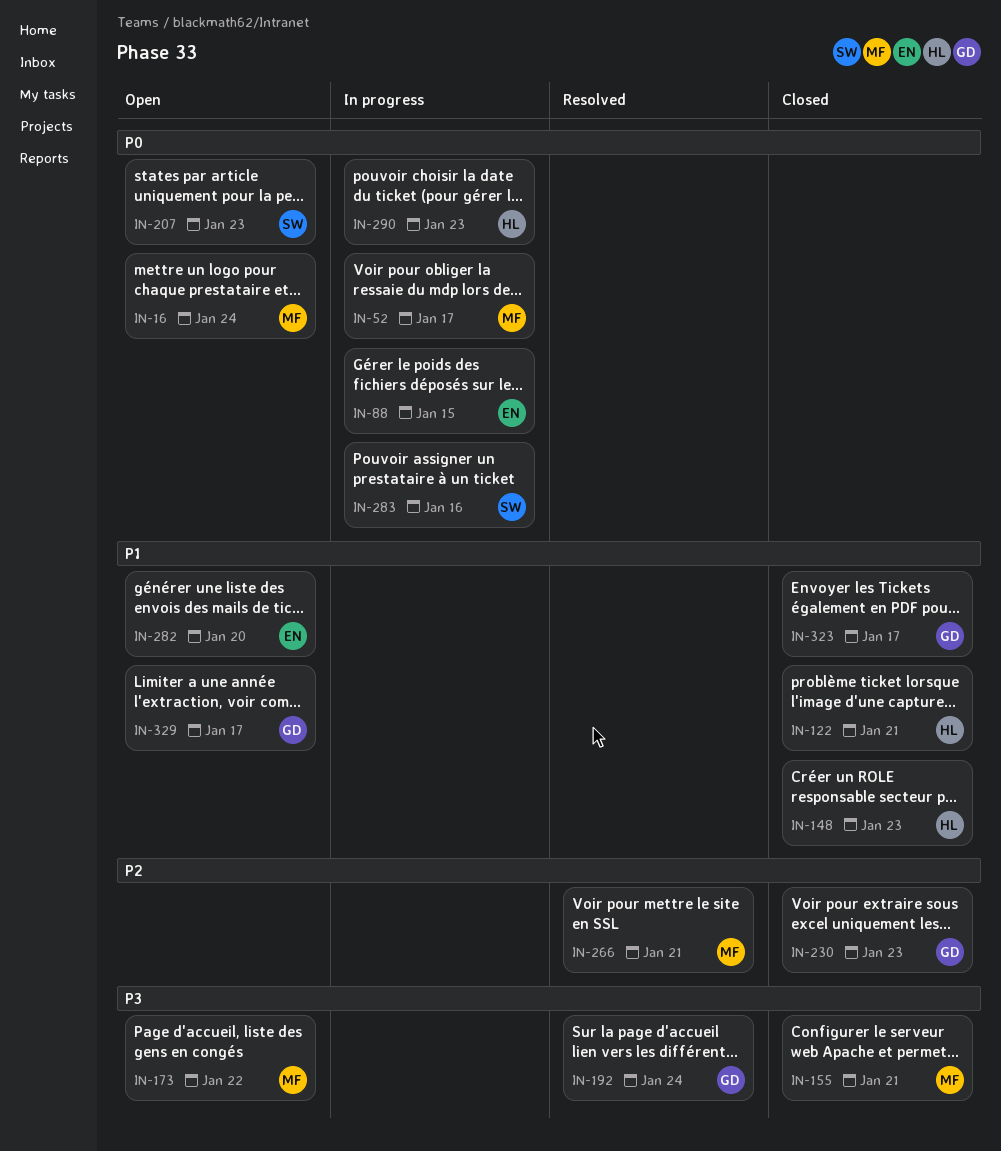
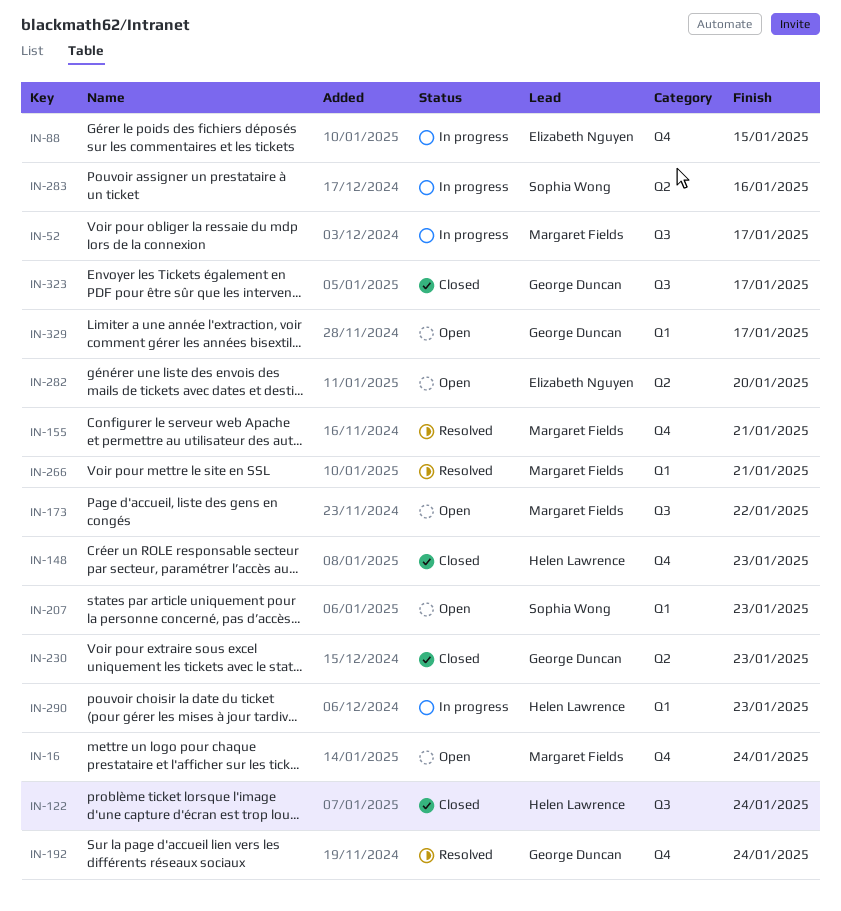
IN-122, due: Jan 21 -> Jan 24
IN-155, status: Closed -> Resolved

